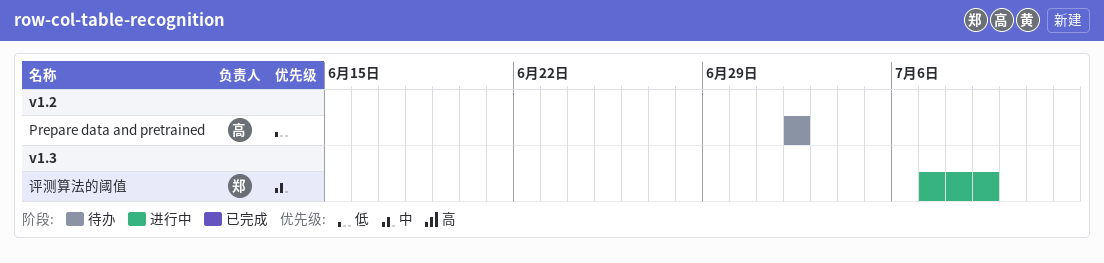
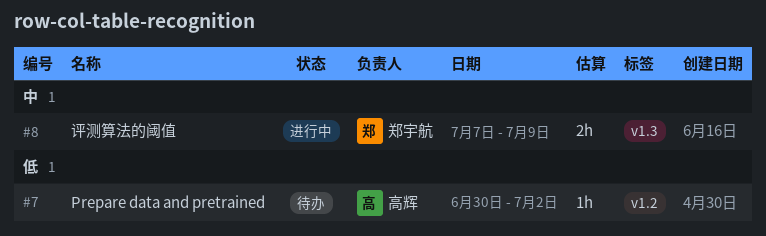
Prepare data and pretrained, start: Jul 2 -> Jun 30

